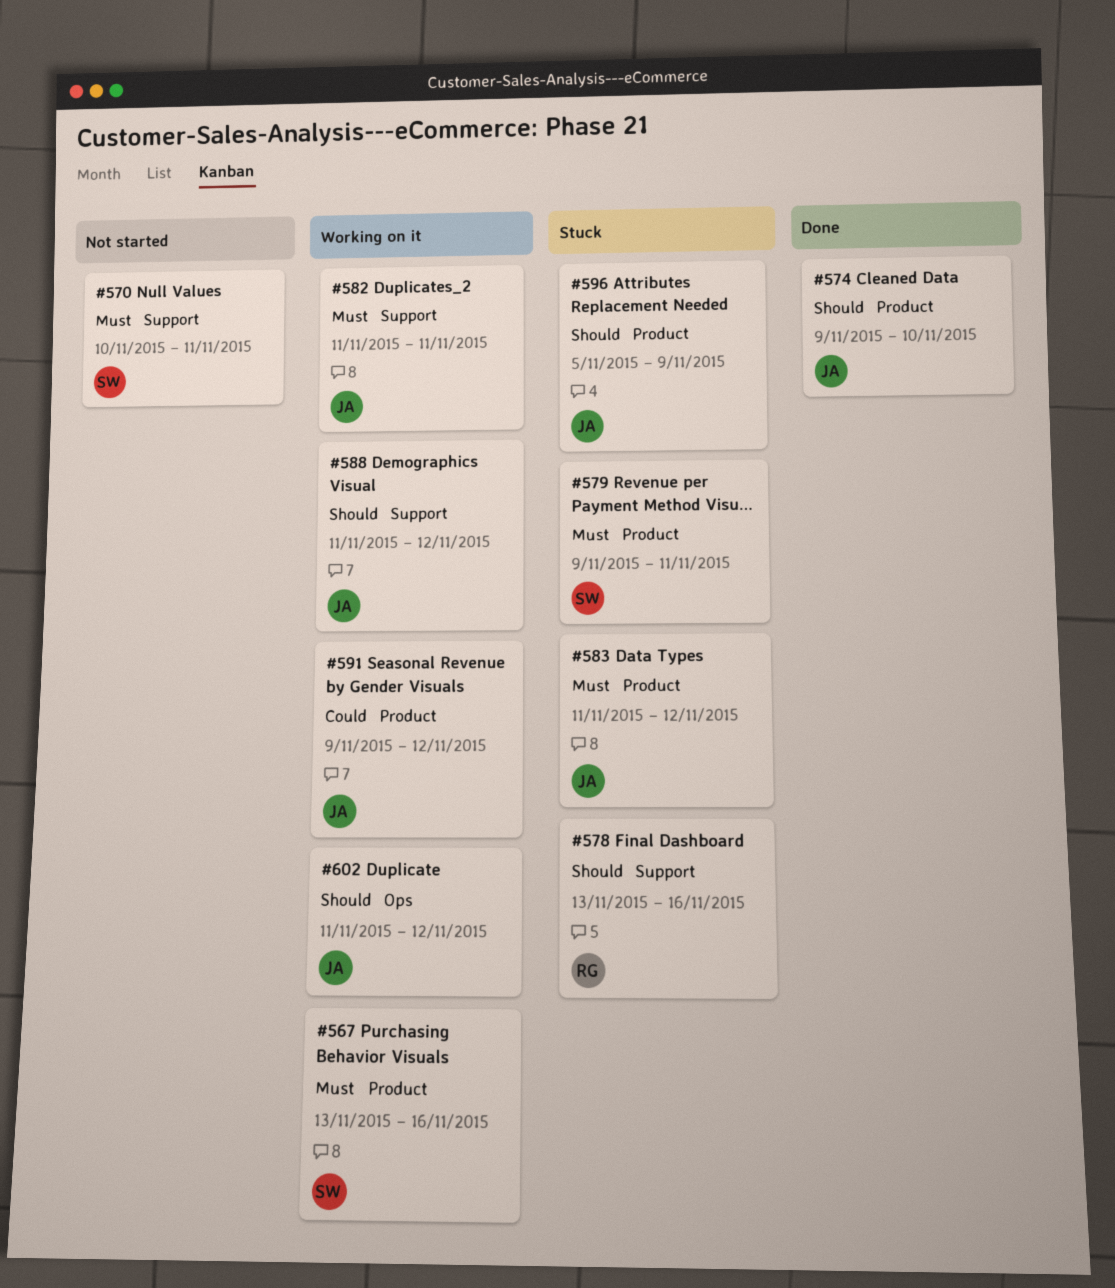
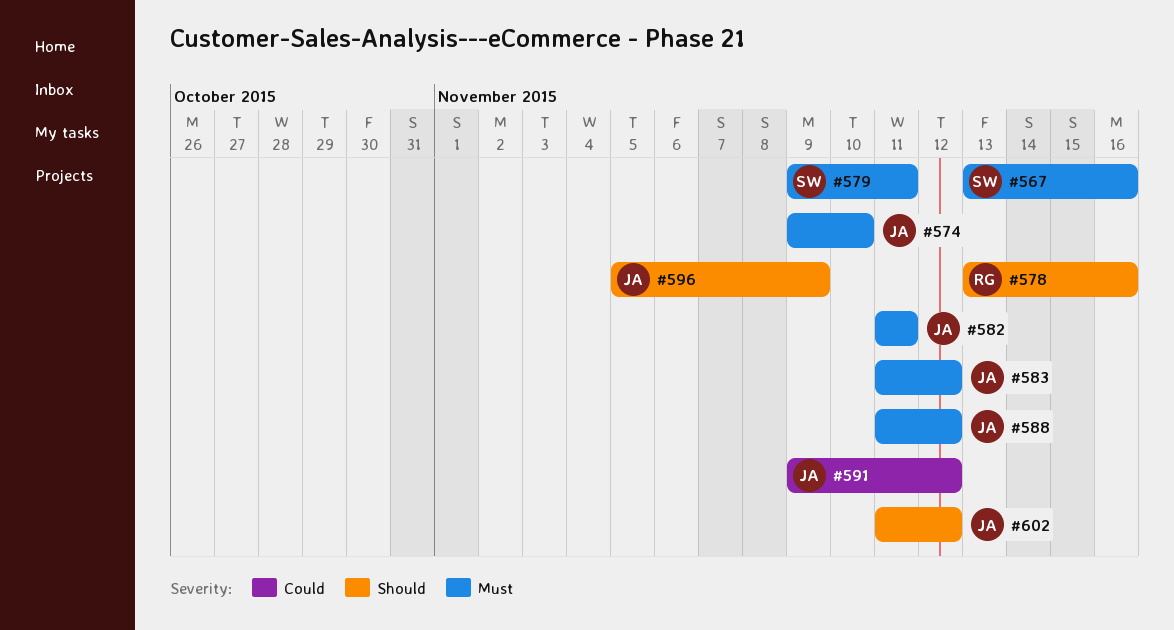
#570: present -> none
#574, priority: Should -> Must
#588, priority: Should -> Must

